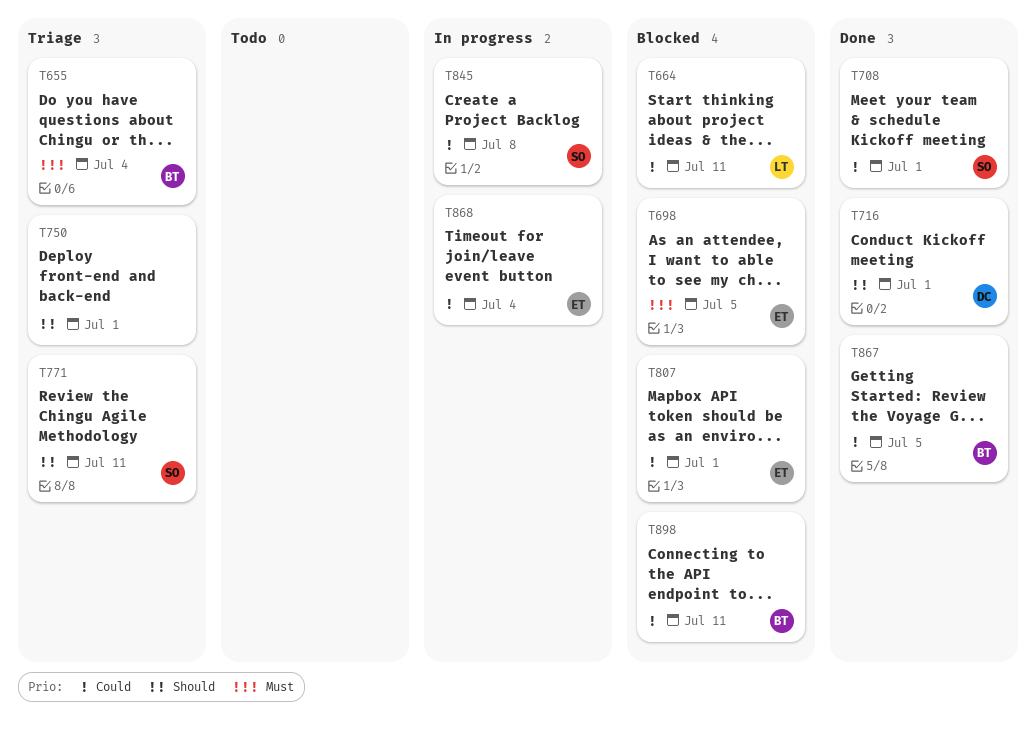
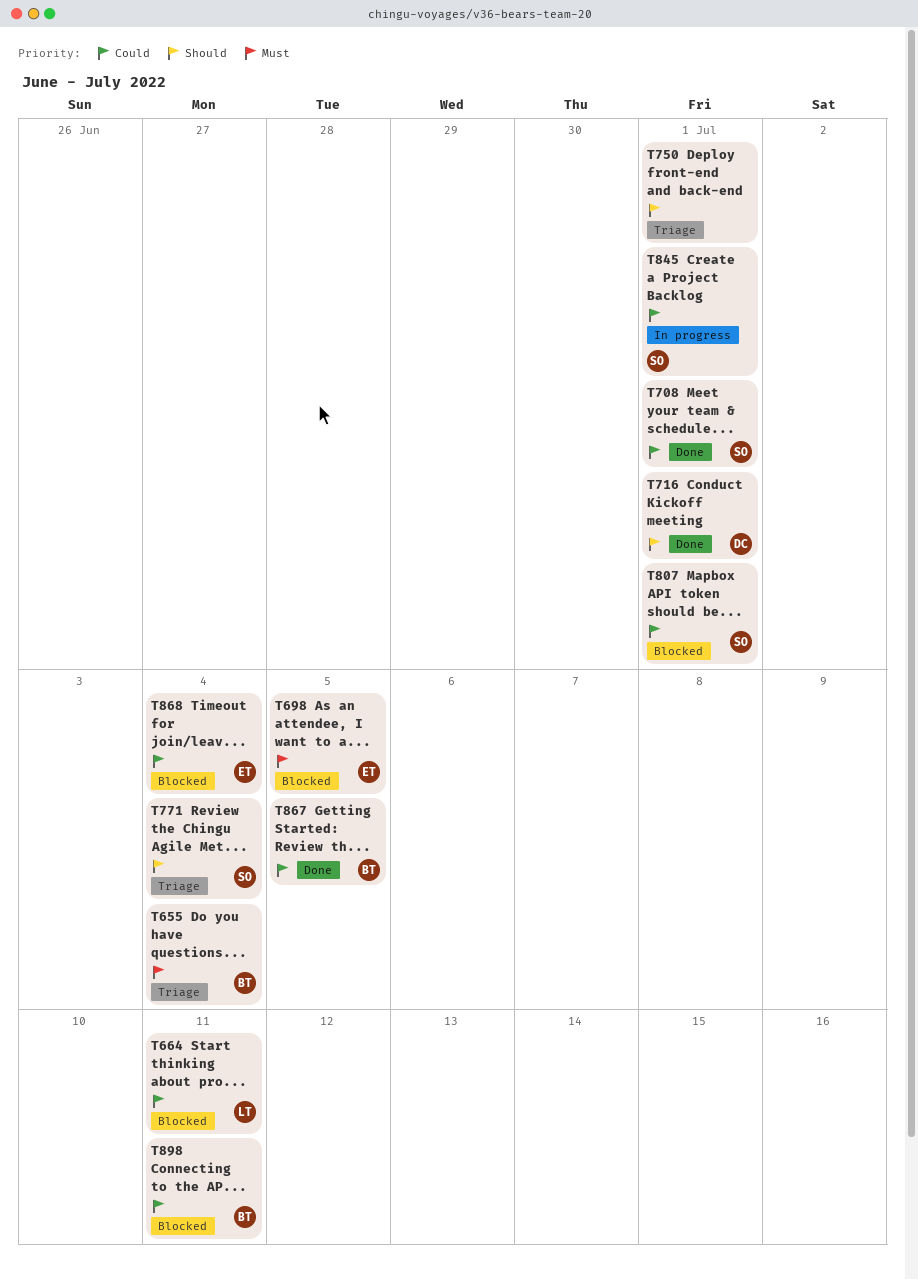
T771, due: Jul 11 -> Jul 4
T807, owner: ET -> SO
T845, due: Jul 8 -> Jul 1
T868, status: In progress -> Blocked

